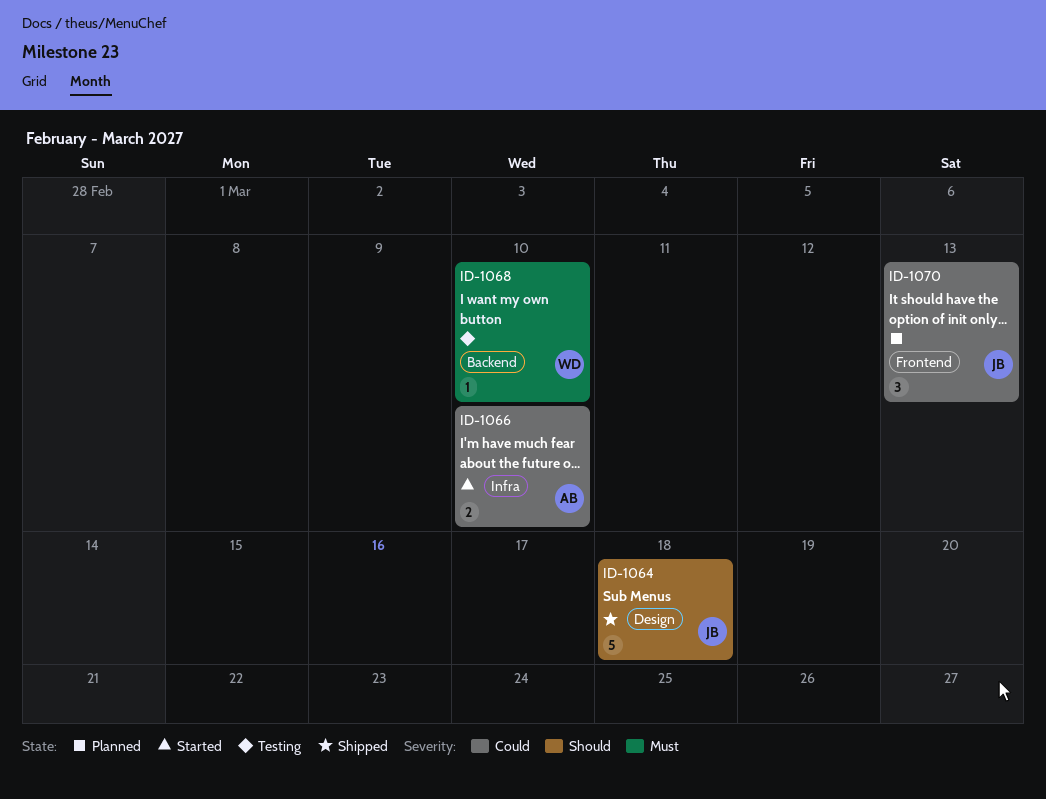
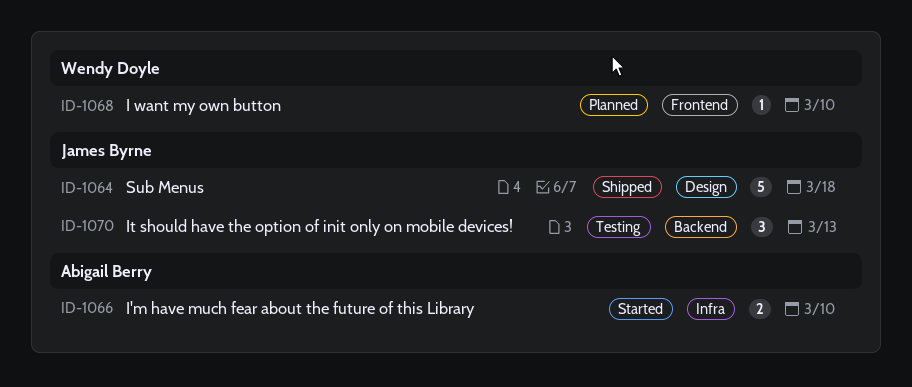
ID-1068, status: Testing -> Planned
ID-1068, label: Backend -> Frontend
ID-1070, status: Planned -> Testing
ID-1070, label: Frontend -> Backend

